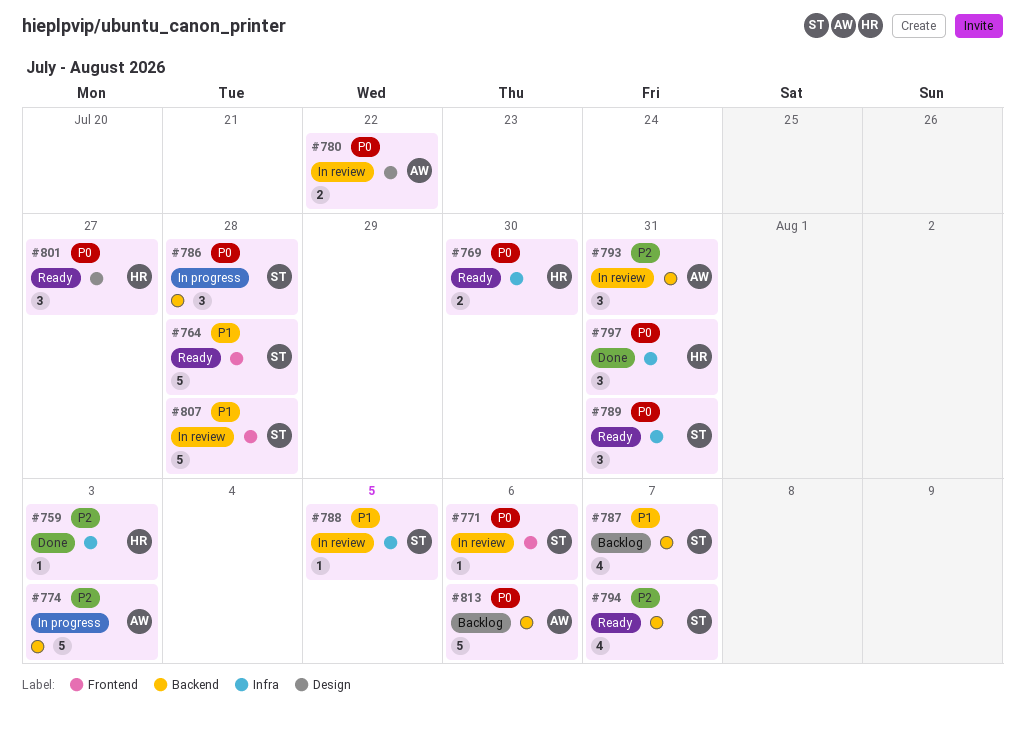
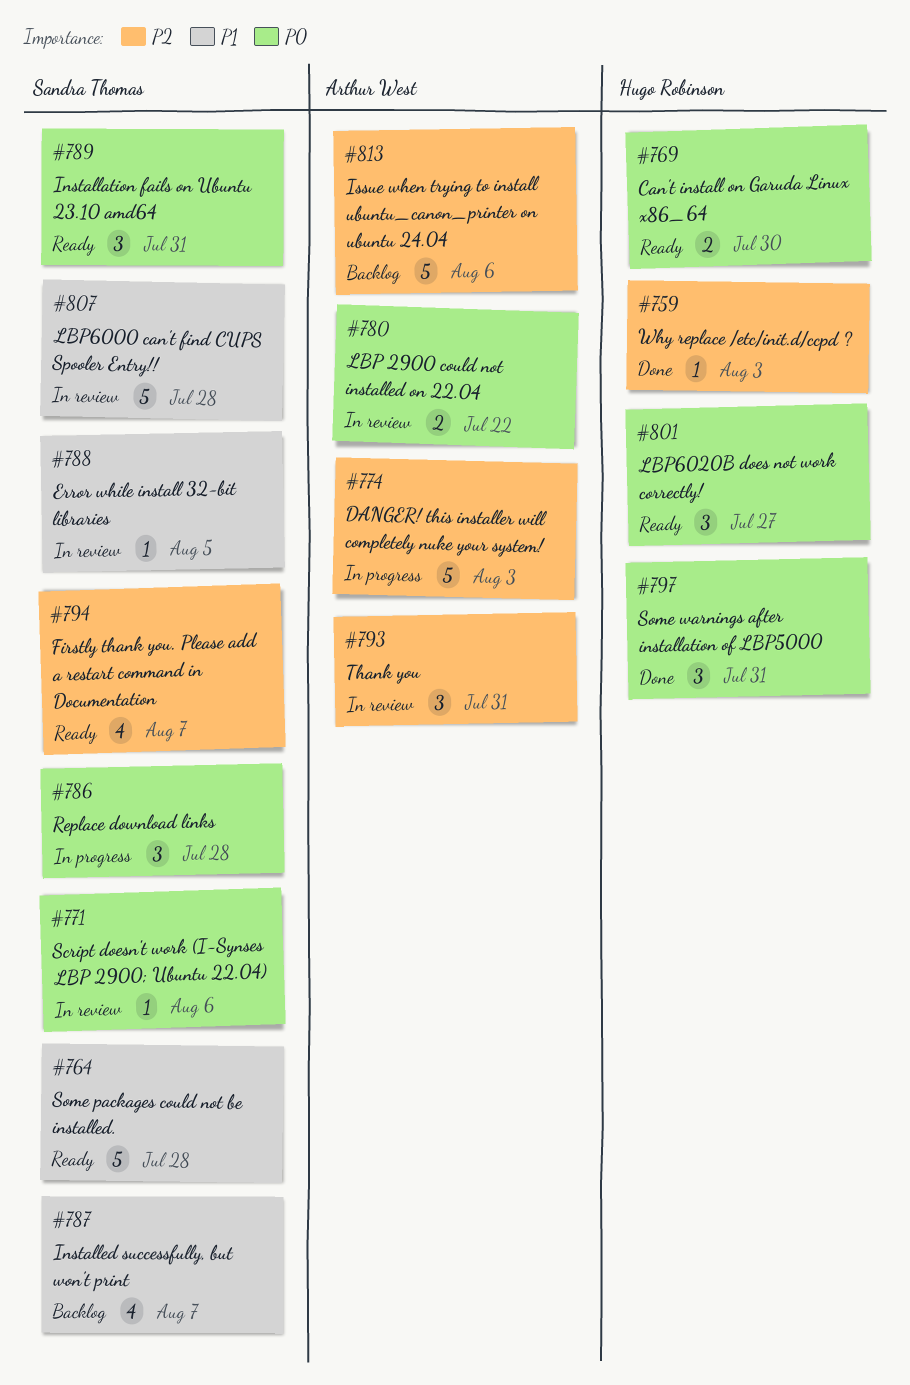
#813, priority: P0 -> P2

